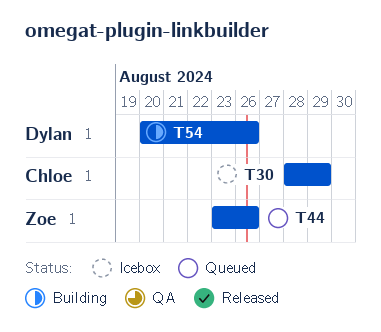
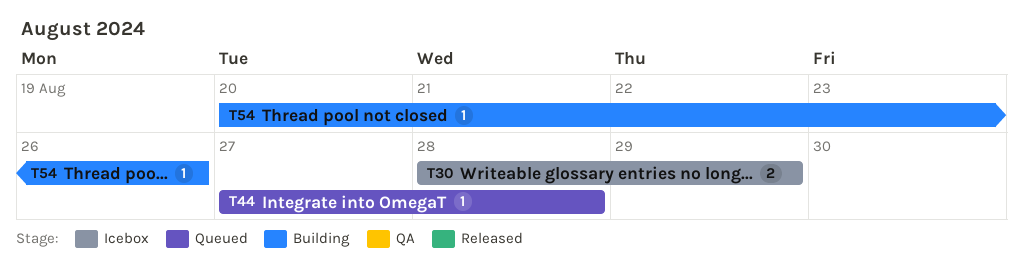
T44, start: Aug 23 -> Aug 27
T44, due: Aug 26 -> Aug 28

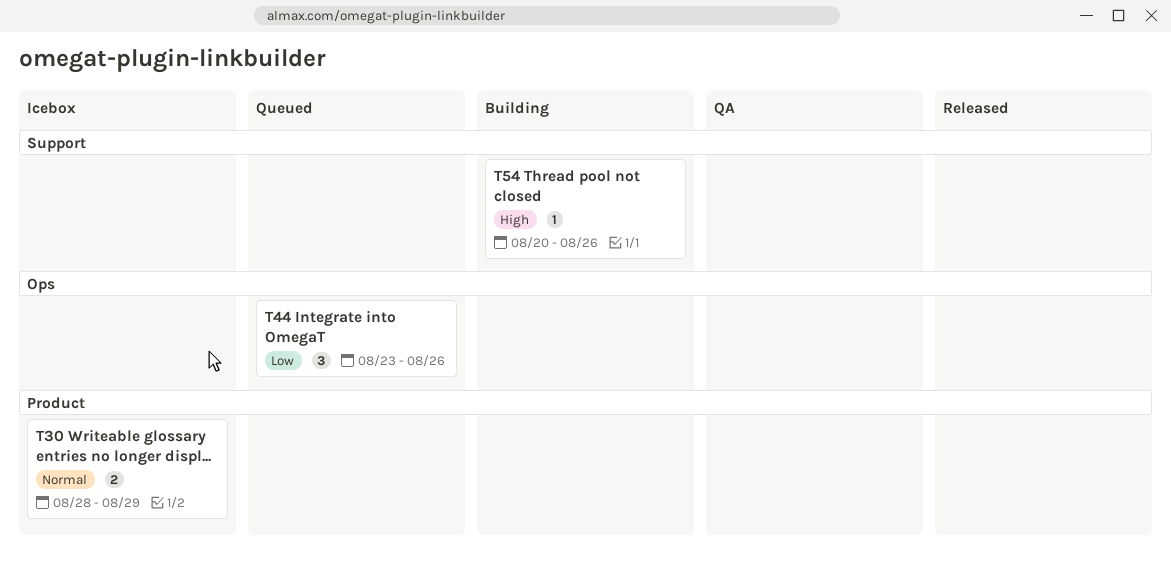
T44, estimate: 1 -> 3
T44, start: Aug 27 -> Aug 23
T44, due: Aug 28 -> Aug 26

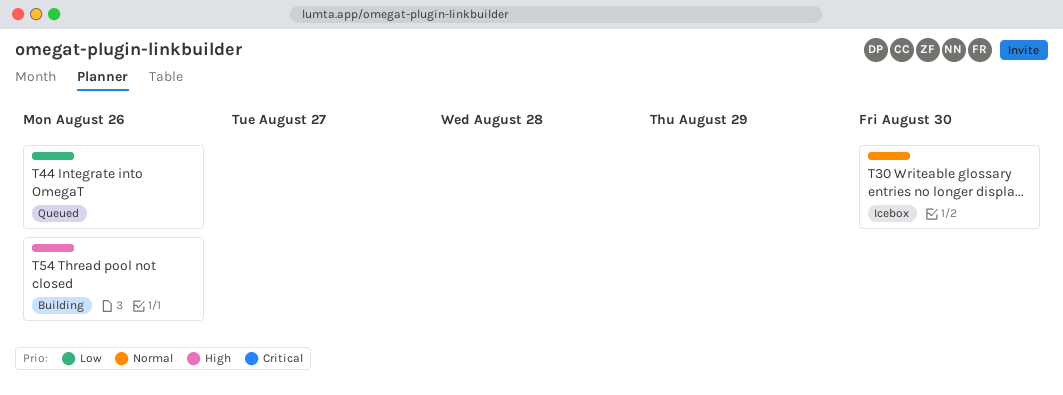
T30, due: Aug 29 -> Aug 30

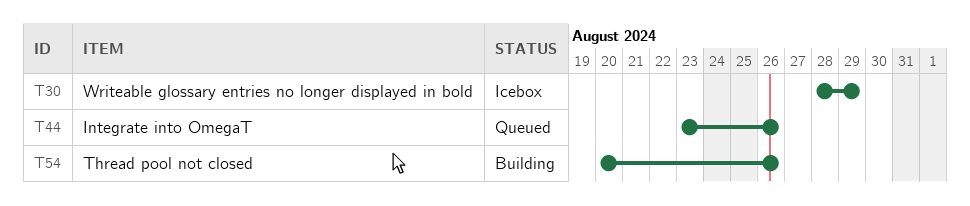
T30, due: Aug 30 -> Aug 29

